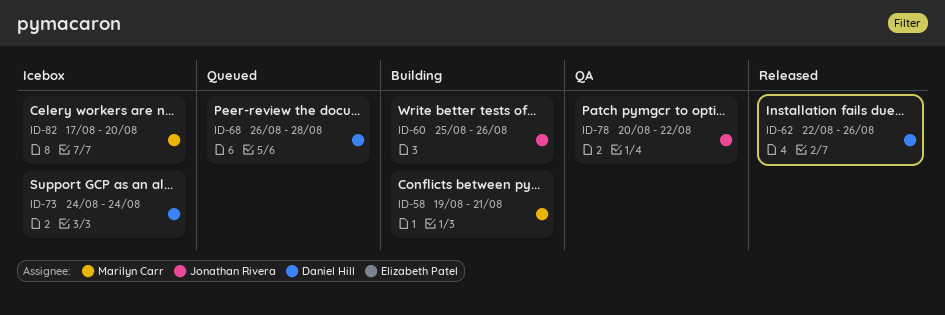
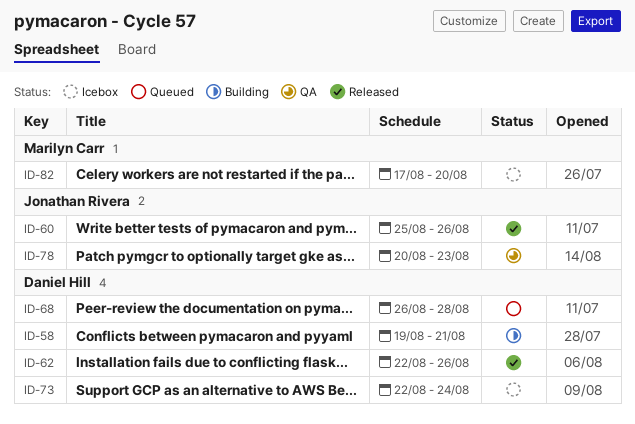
ID-58, owner: Marilyn Carr -> Daniel Hill
ID-60, status: Building -> Released
ID-73, start: Aug 24 -> Aug 22
ID-78, due: Aug 22 -> Aug 23

